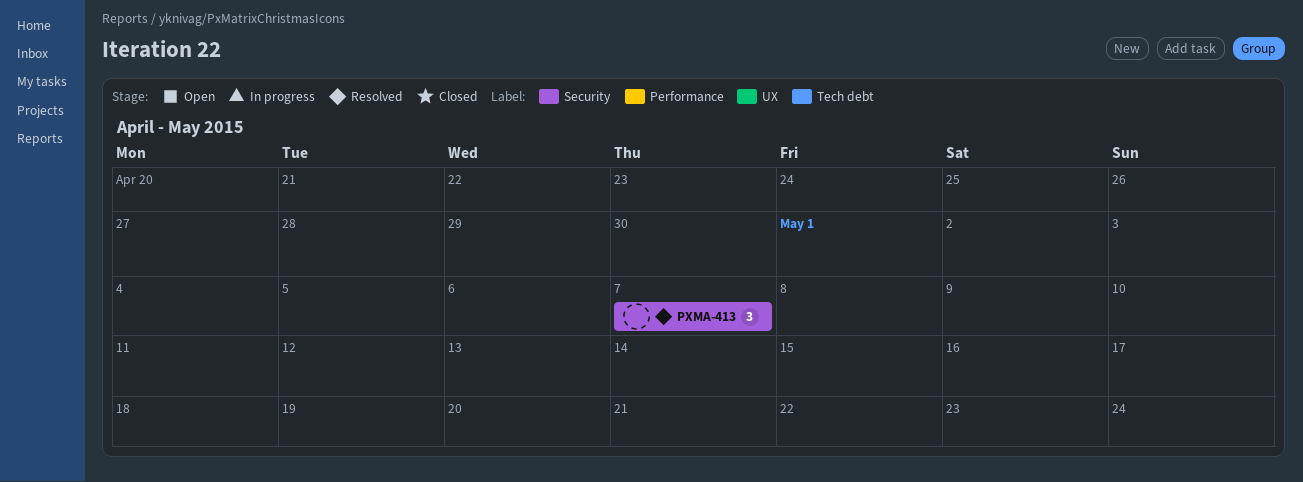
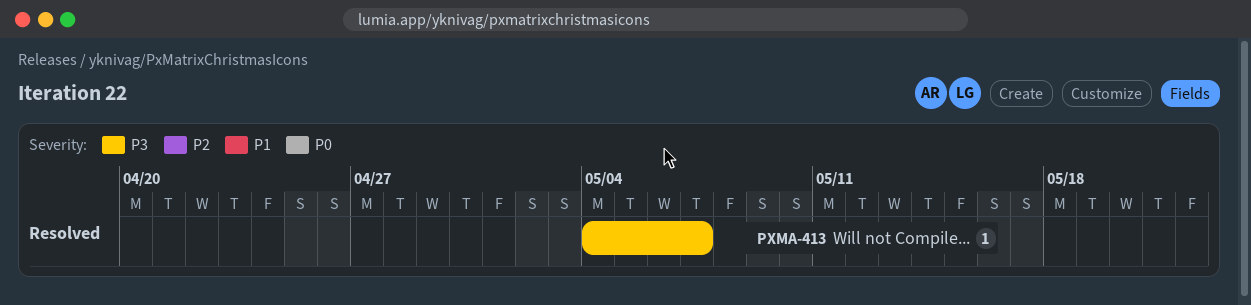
PXMA-413, estimate: 3 -> 1
PXMA-413, start: May 7 -> May 4

